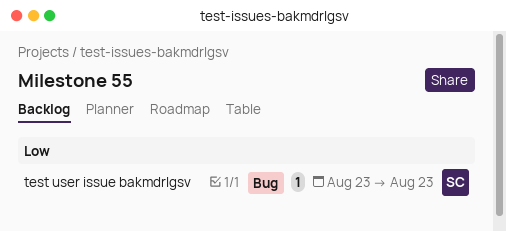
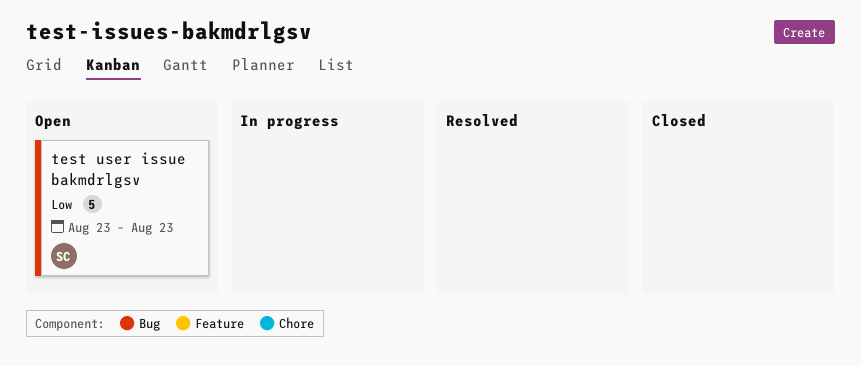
test user issue bakmdrlgsv, estimate: 1 -> 5

